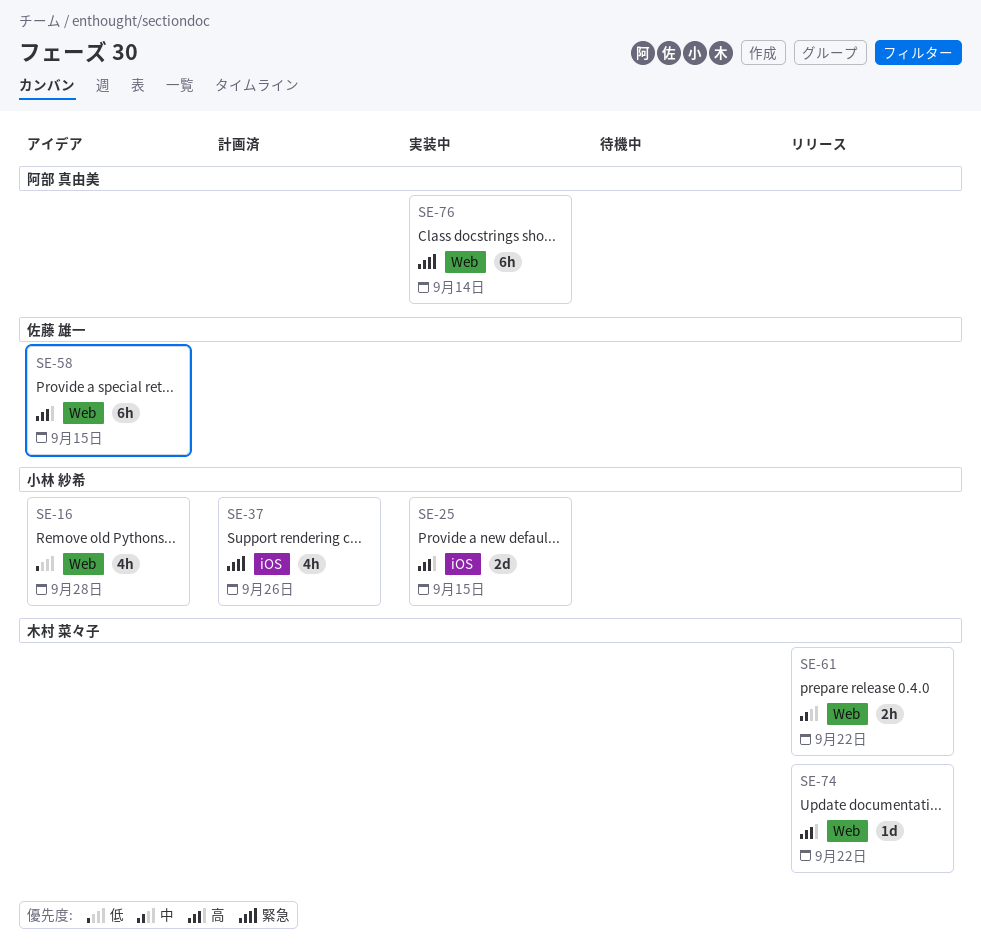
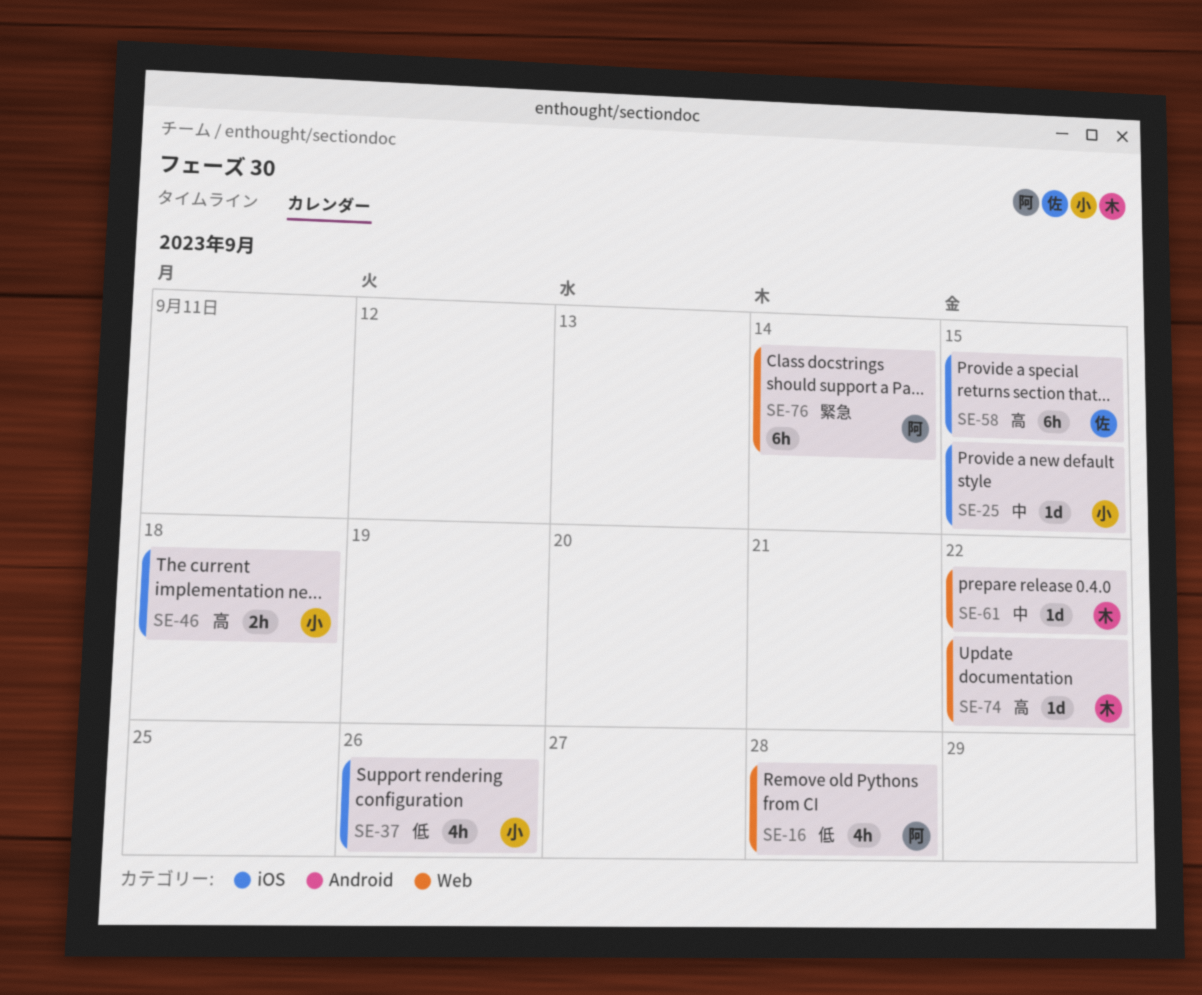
SE-16, owner: 小林 紗希 -> 阿部 真由美
SE-25, priority: 高 -> 中
SE-25, estimate: 2d -> 1d
SE-37, priority: 緊急 -> 低
SE-46: none -> present
SE-58, label: Web -> iOS
SE-61, estimate: 2h -> 1d

